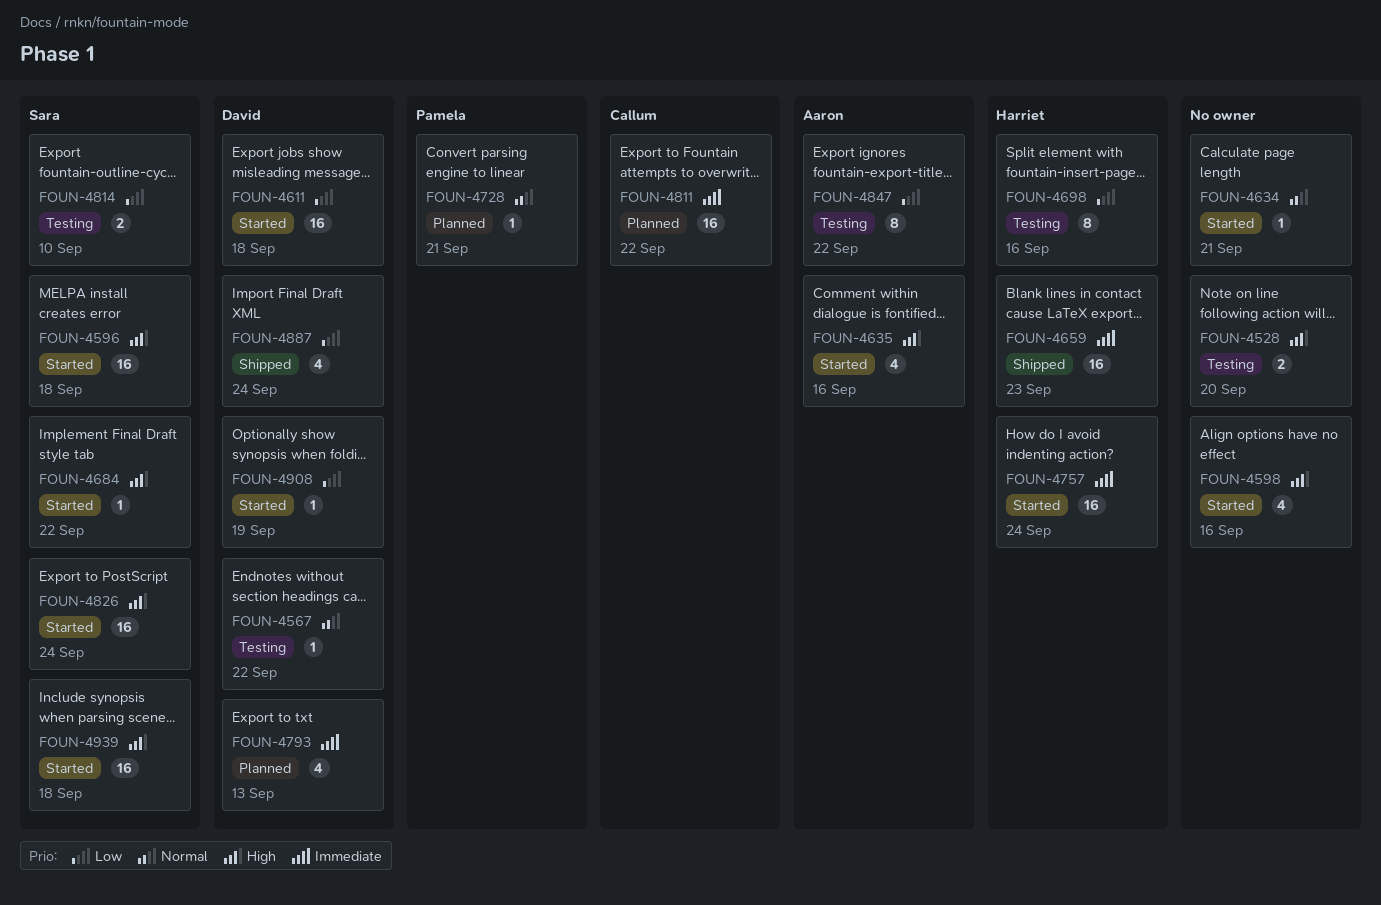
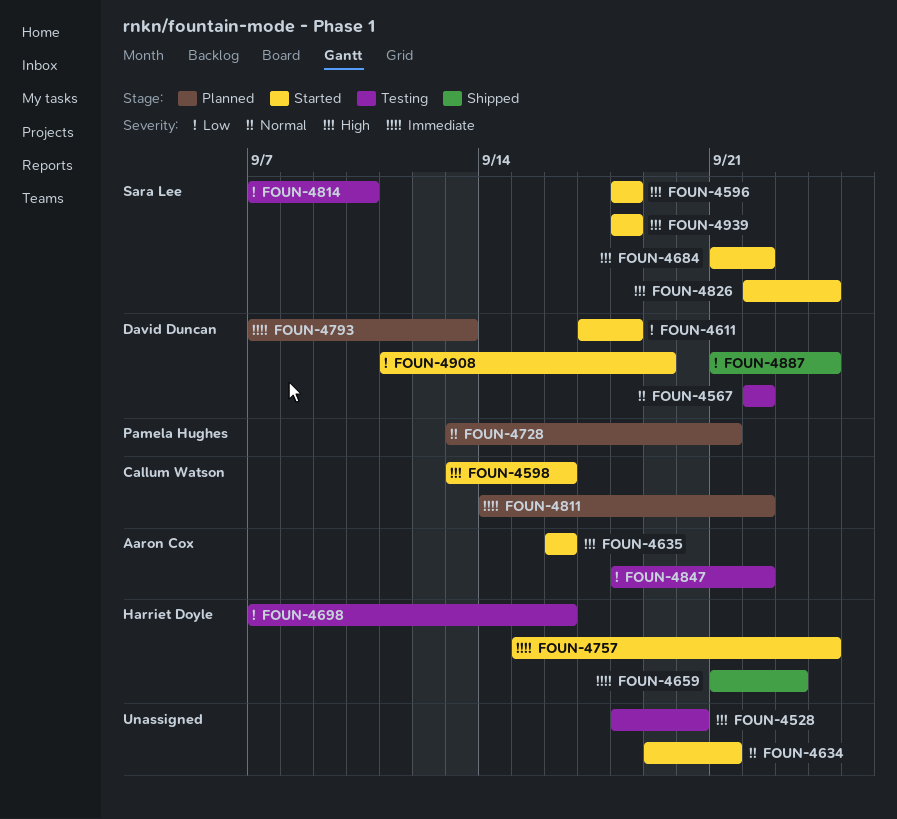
FOUN-4598, owner: none -> Callum Watson

